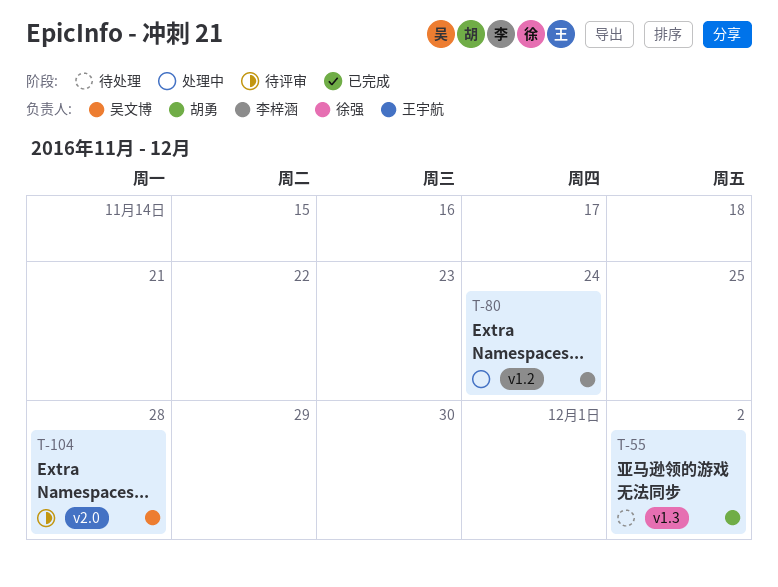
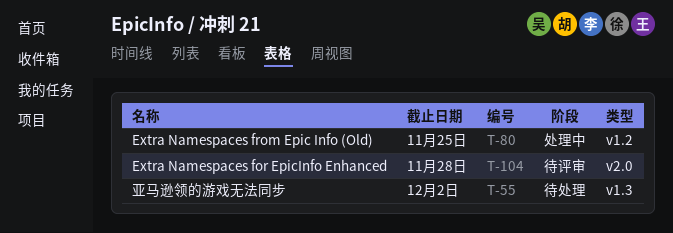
T-80, due: Nov 24 -> Nov 25

